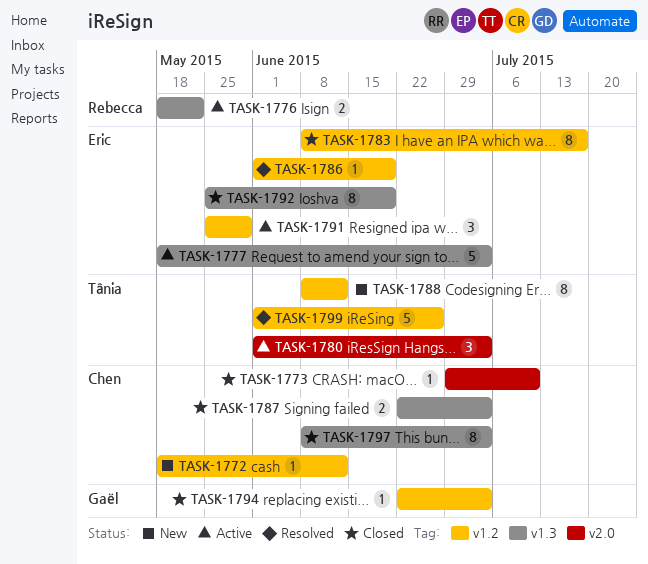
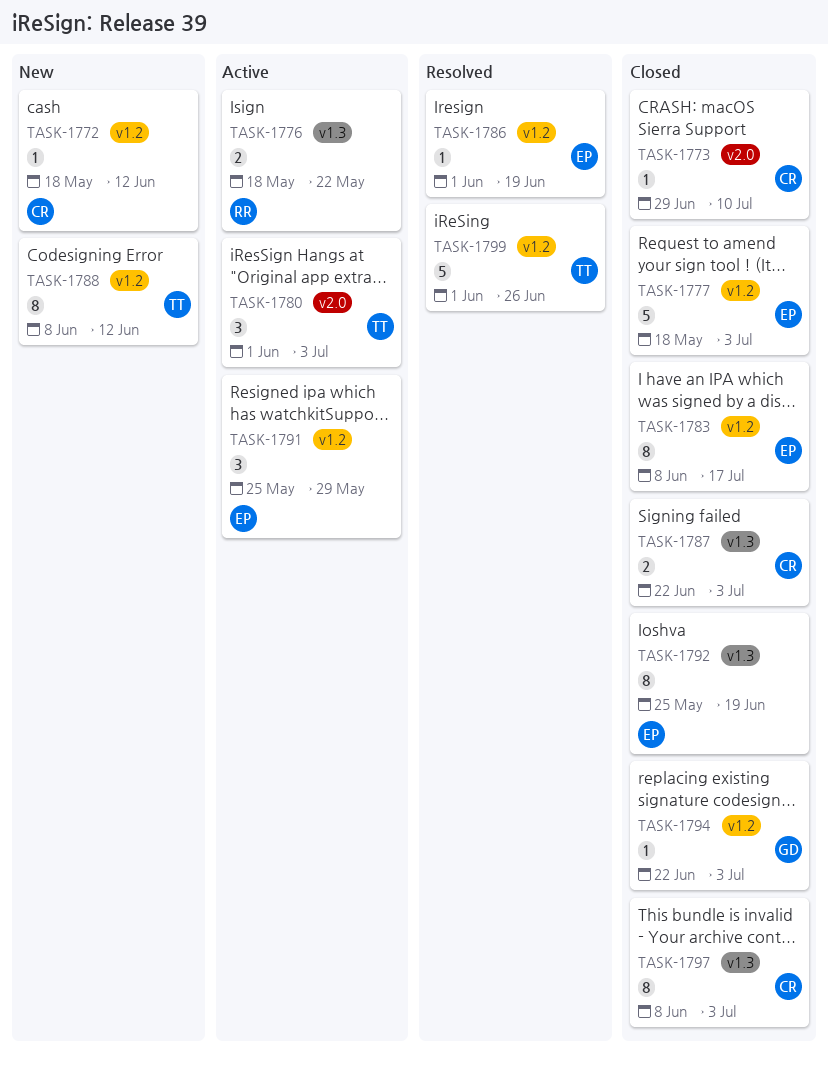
TASK-1777, status: Active -> Closed
TASK-1777, label: v1.3 -> v1.2

